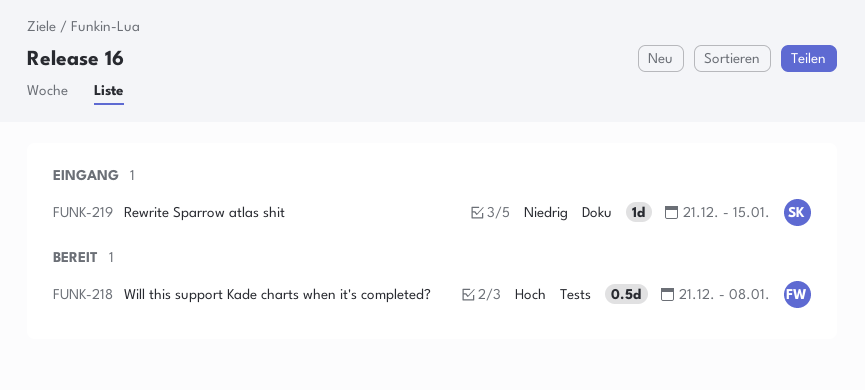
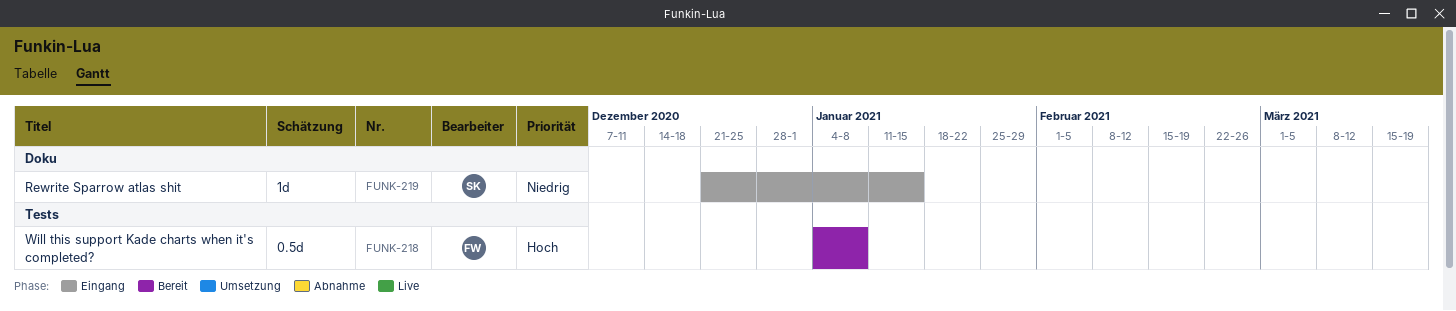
FUNK-218, start: Dec 21 -> Jan 4

